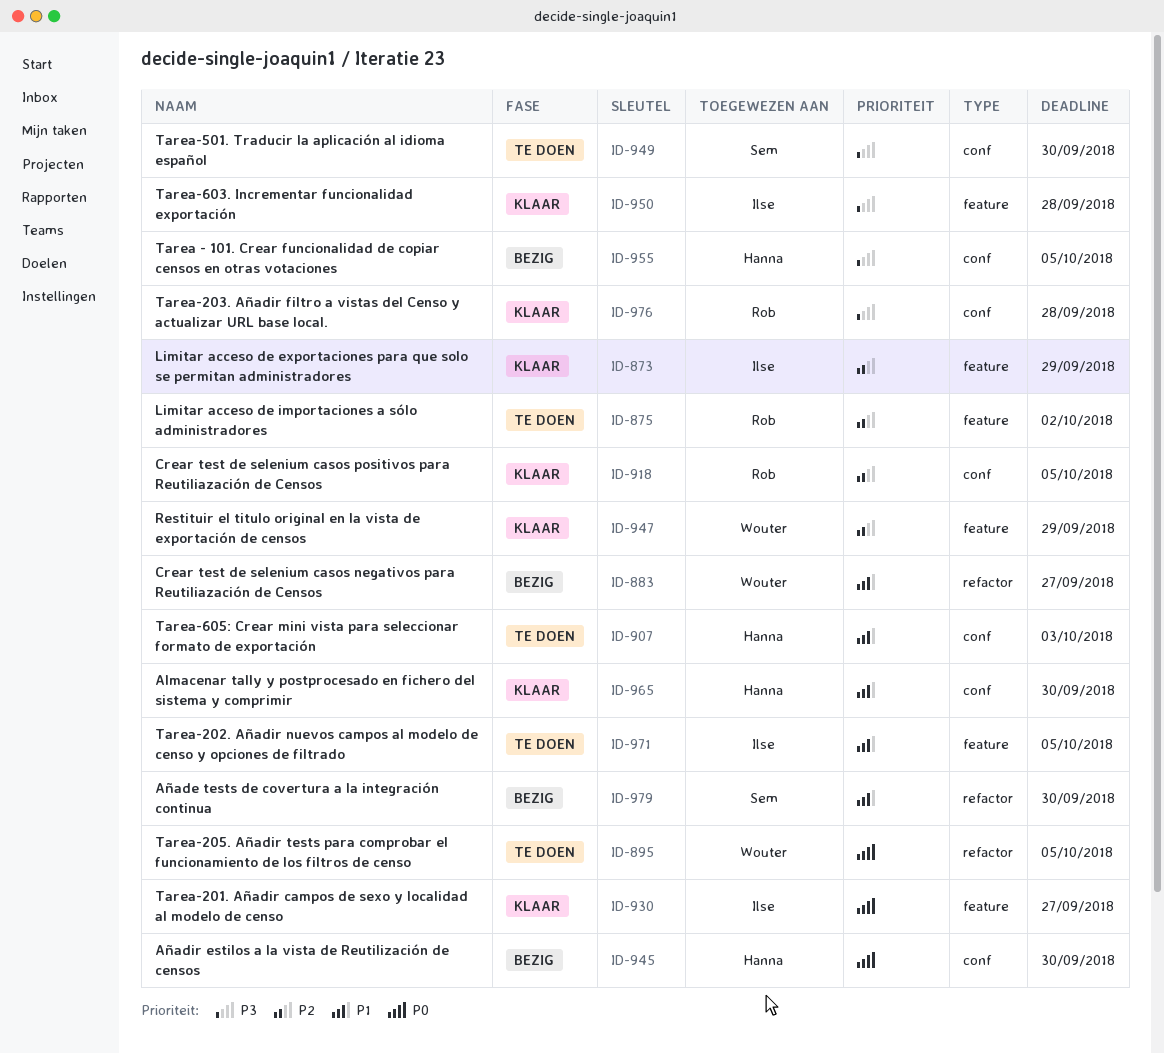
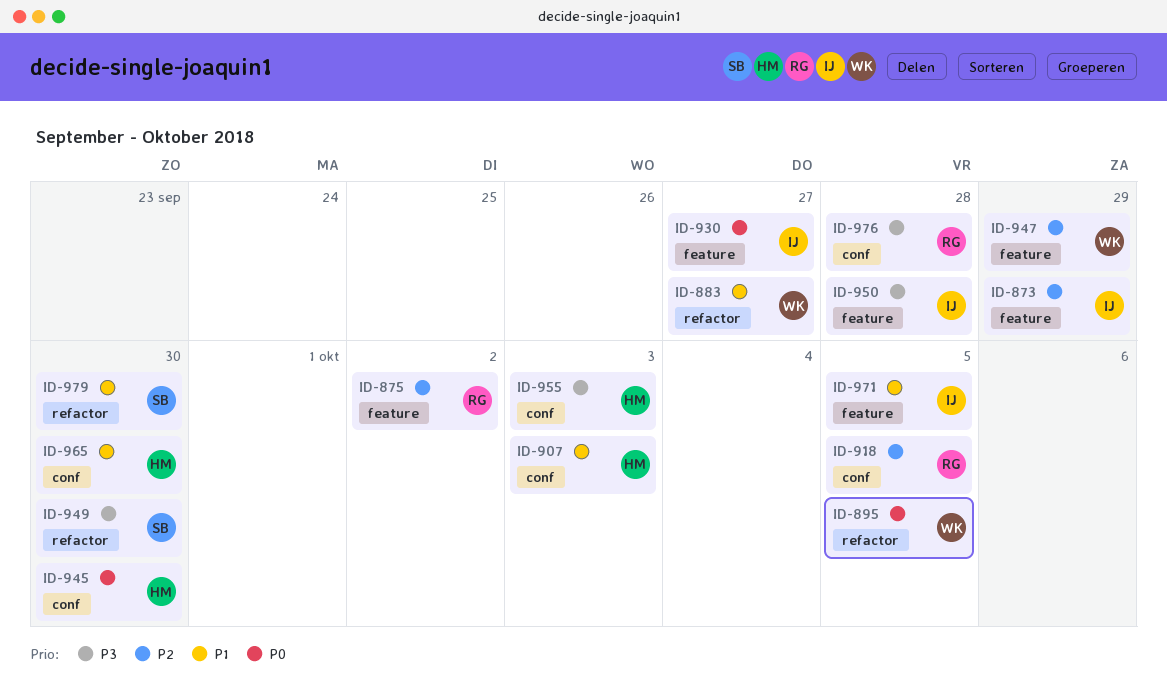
ID-949, label: conf -> refactor
ID-955, due: Oct 5 -> Oct 3

